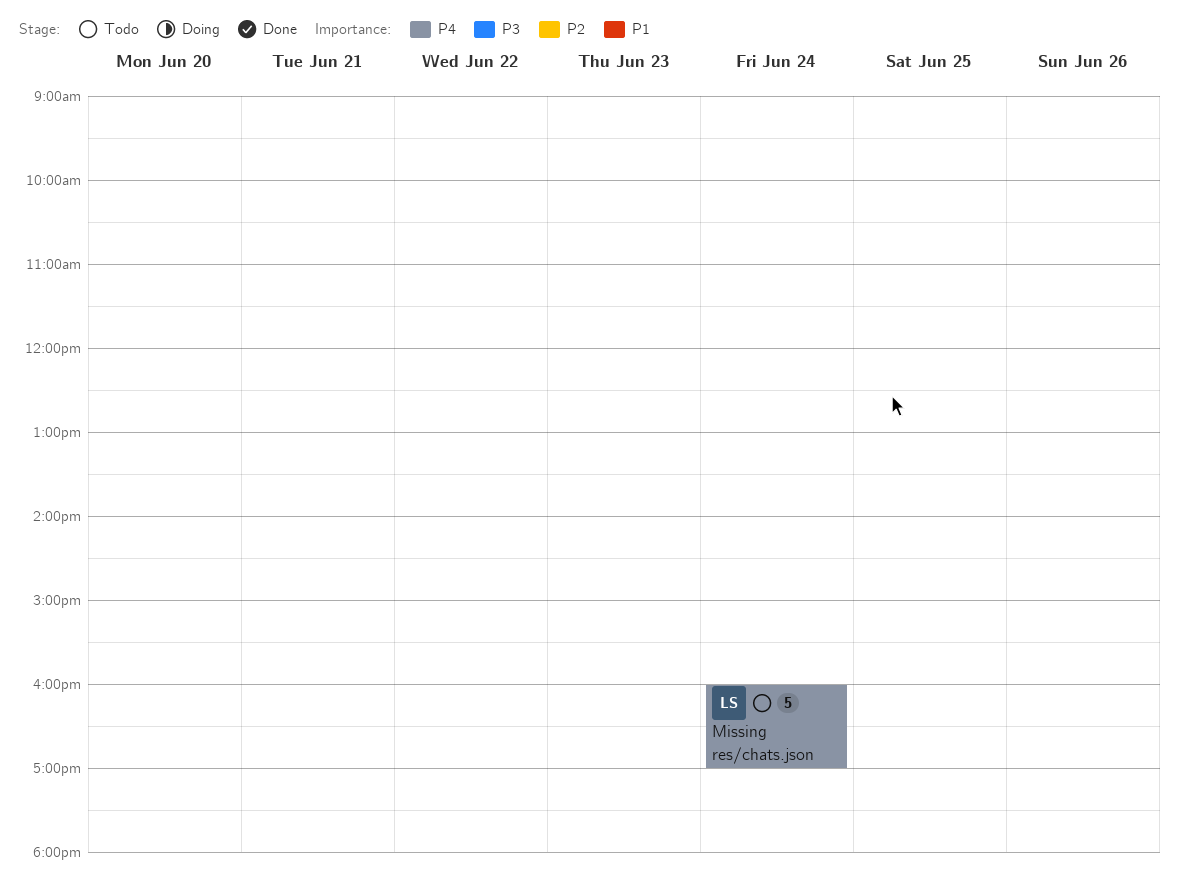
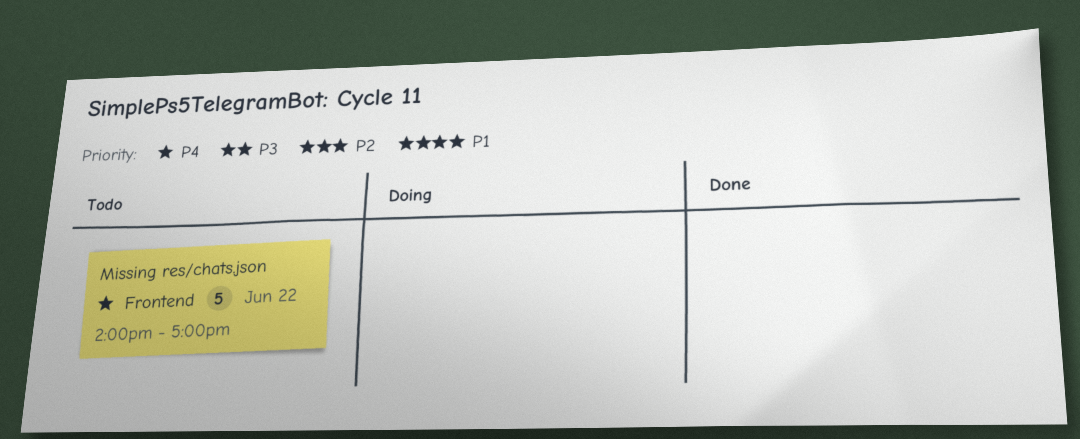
Missing res/chats.json, day: Jun 24 -> Jun 22
Missing res/chats.json, begins: 16:00 -> 14:00

